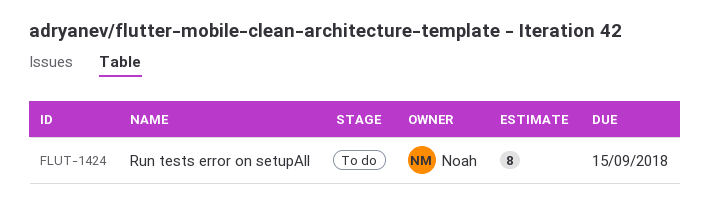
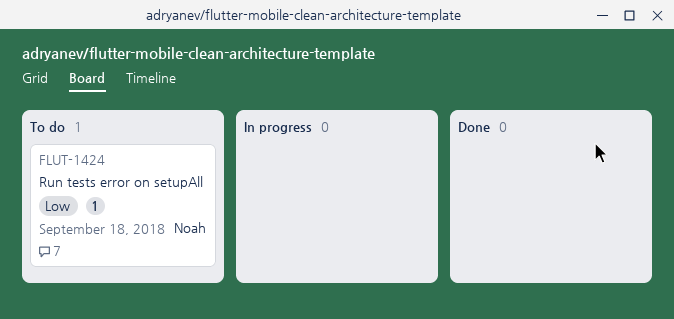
FLUT-1424, estimate: 8 -> 1
FLUT-1424, due: Sep 15 -> Sep 18

